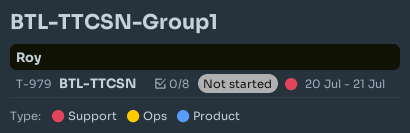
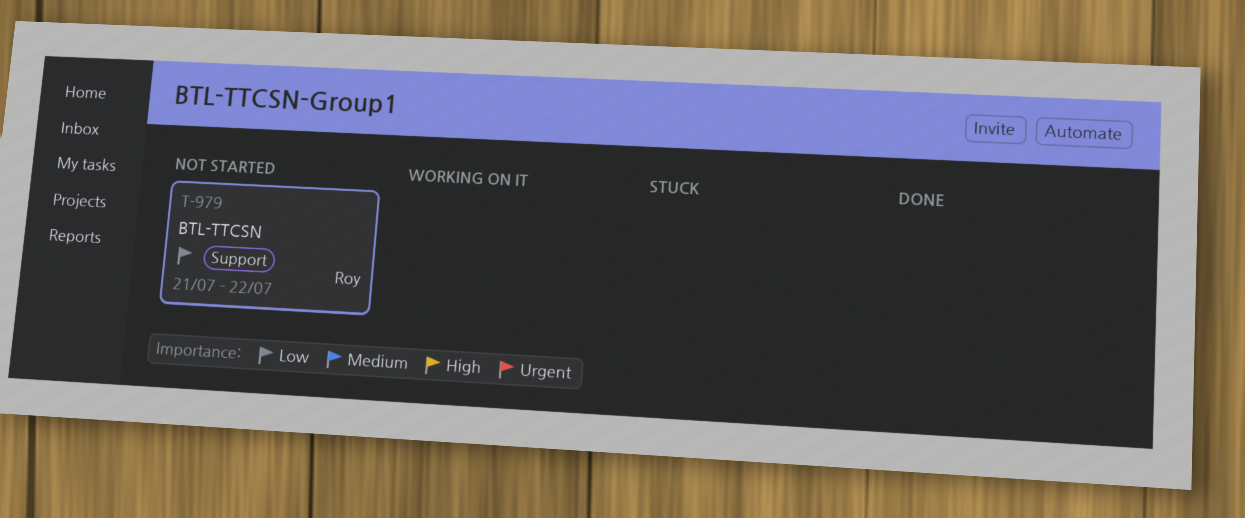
T-979, start: Jul 20 -> Jul 21
T-979, due: Jul 21 -> Jul 22

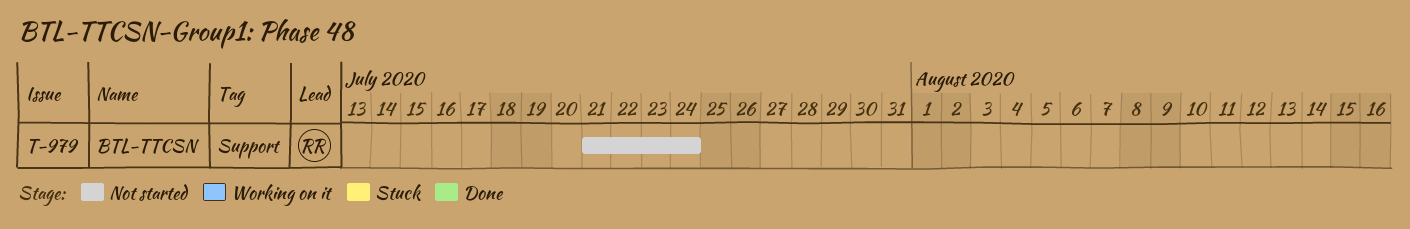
T-979, due: Jul 22 -> Jul 24

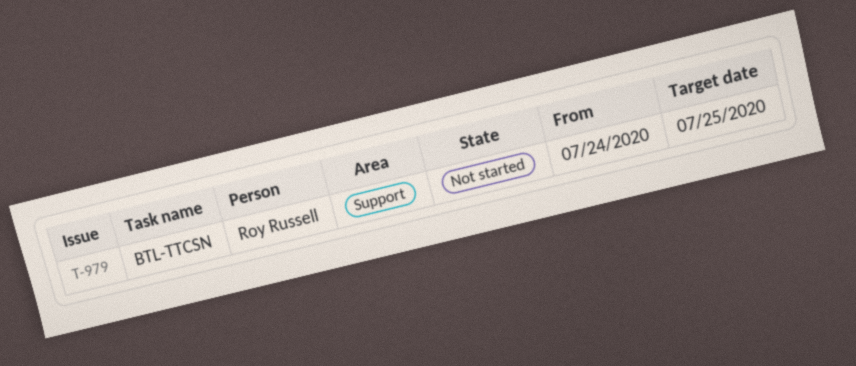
T-979, start: Jul 21 -> Jul 24
T-979, due: Jul 24 -> Jul 25

